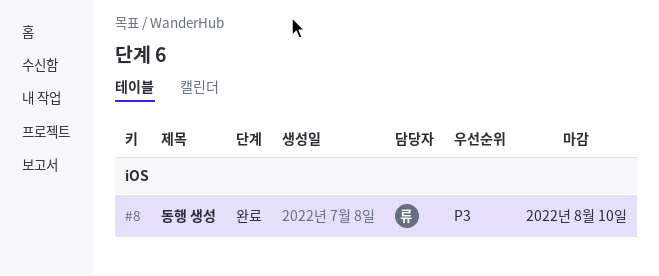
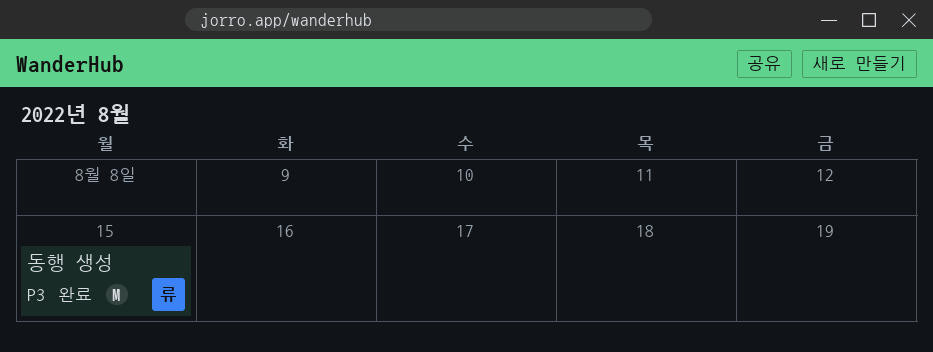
동행 생성, due: Aug 10 -> Aug 15

